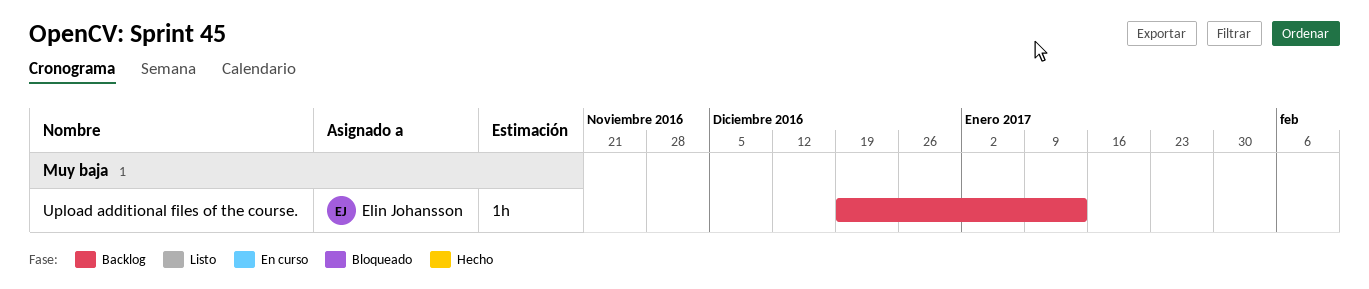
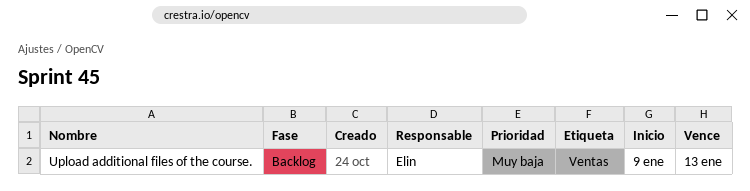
Upload additional files of the course., start: Dec 19 -> Jan 9

